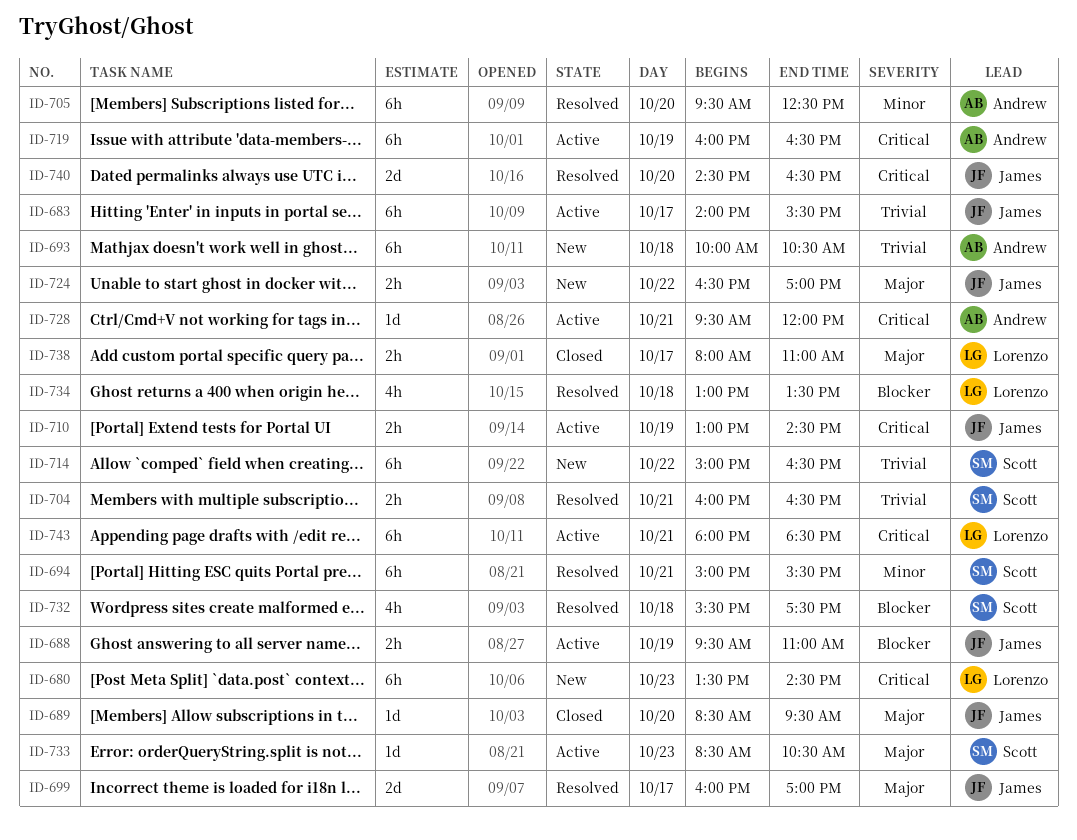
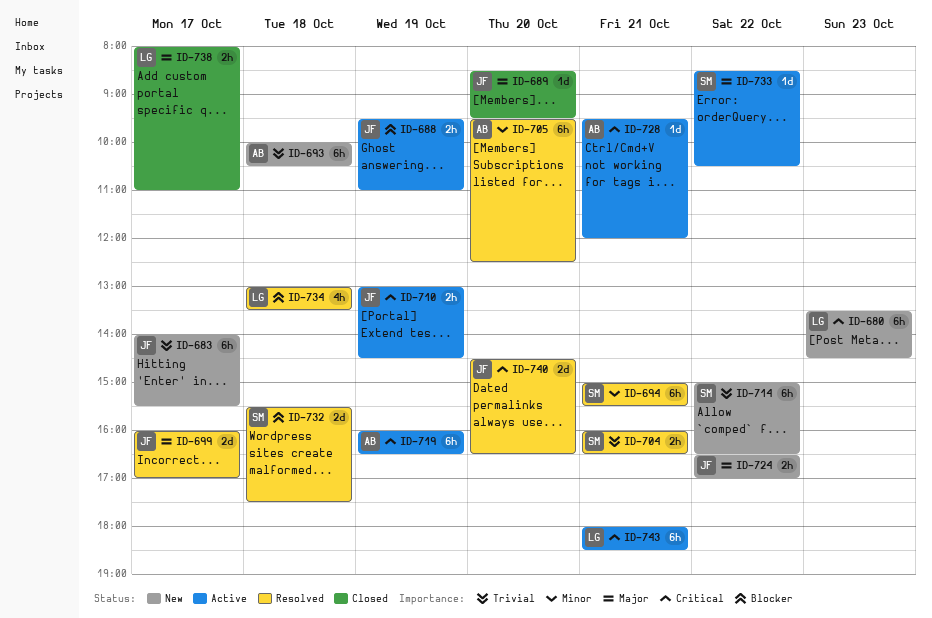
ID-683, status: Active -> New
ID-732, estimate: 4h -> 2d
ID-733, day: Oct 23 -> Oct 22

